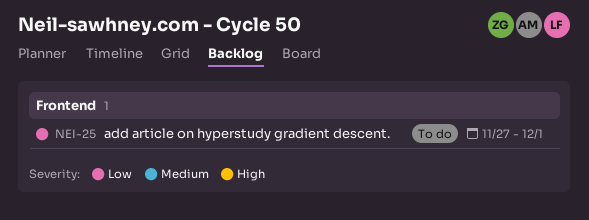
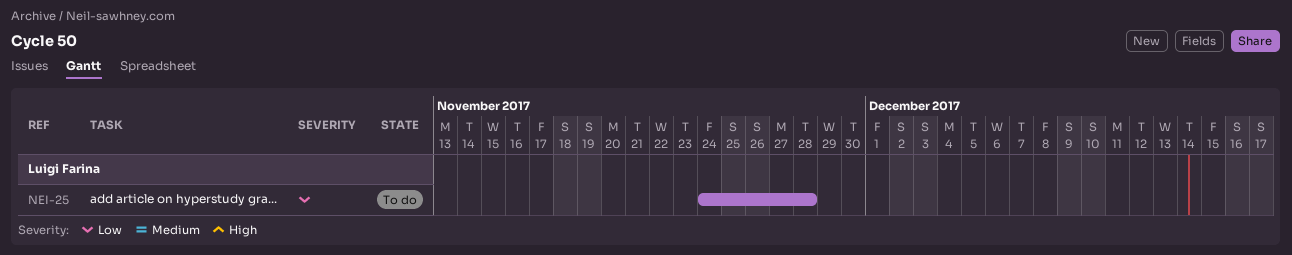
NEI-25, start: Nov 27 -> Nov 24
NEI-25, due: Dec 1 -> Nov 28

